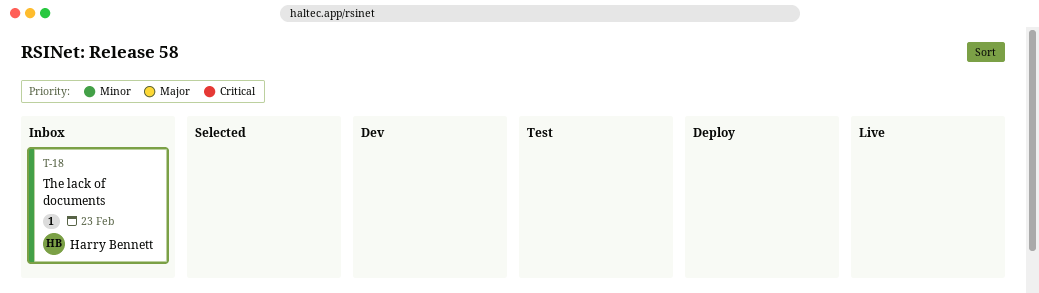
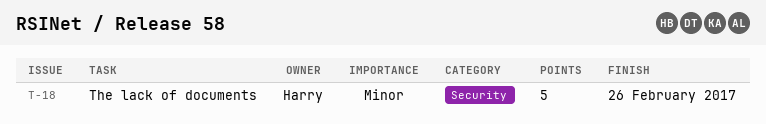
T-18, estimate: 1 -> 5
T-18, due: Feb 23 -> Feb 26

